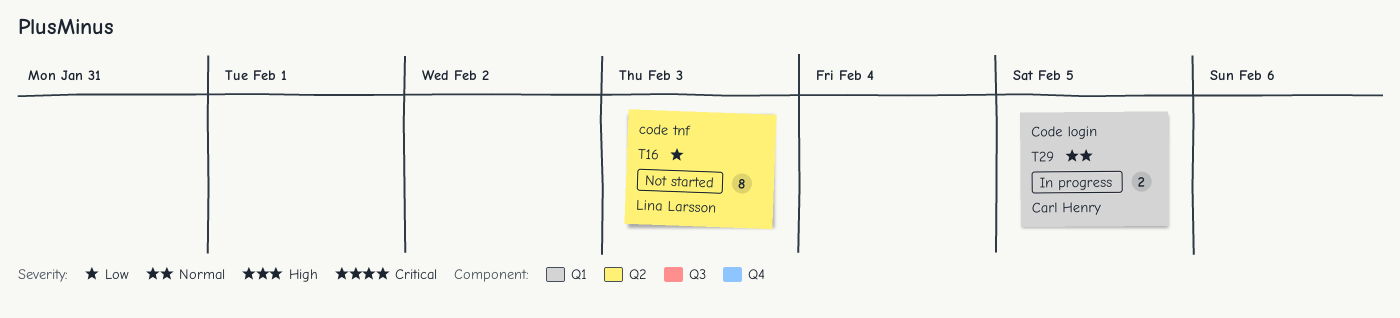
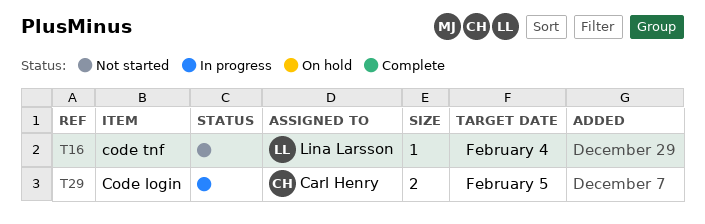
T16, estimate: 8 -> 1
T16, due: Feb 3 -> Feb 4

